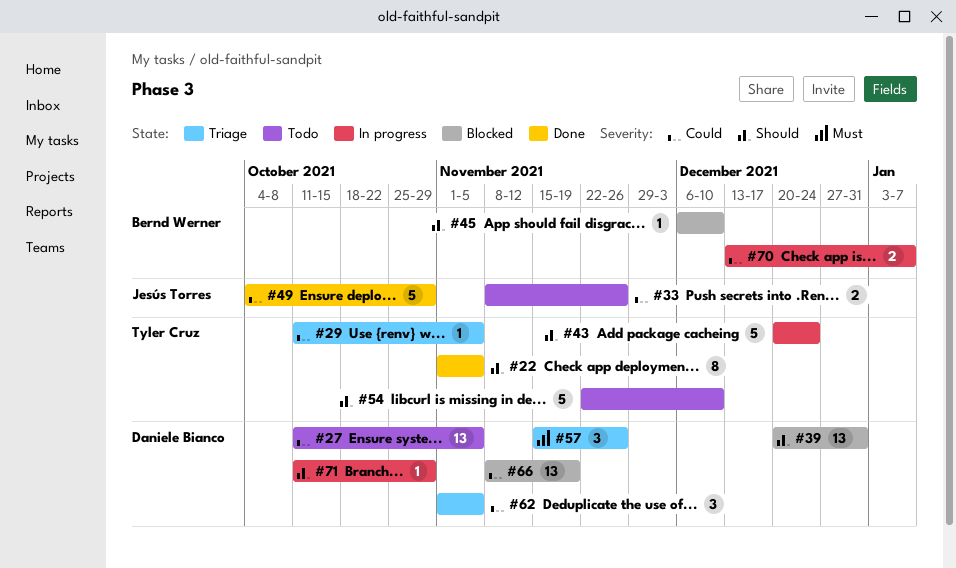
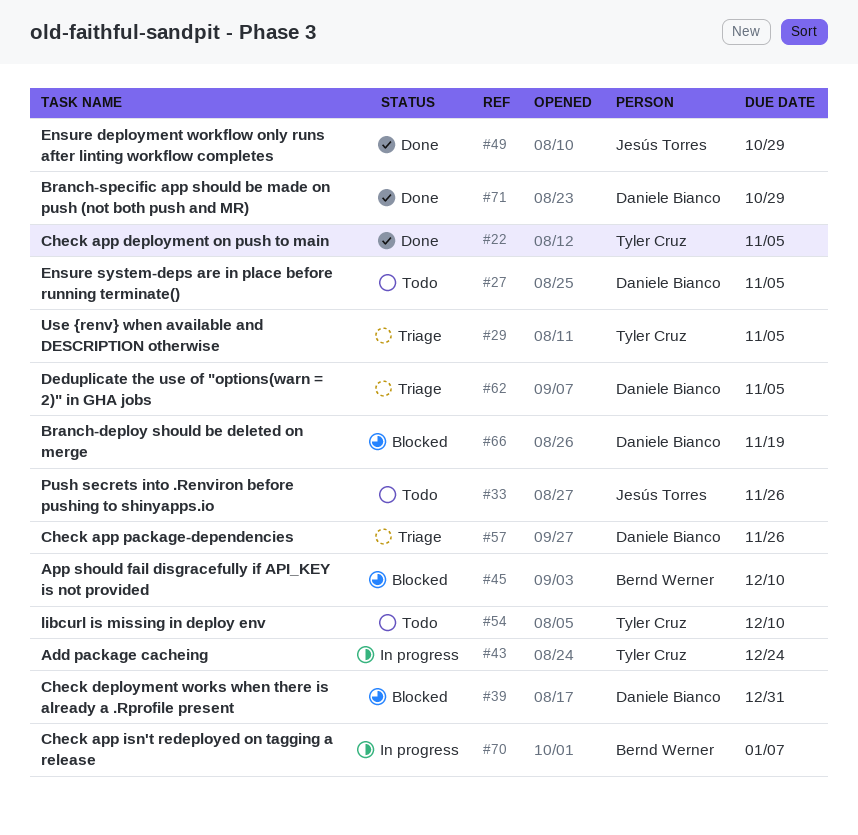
#71, status: In progress -> Done

